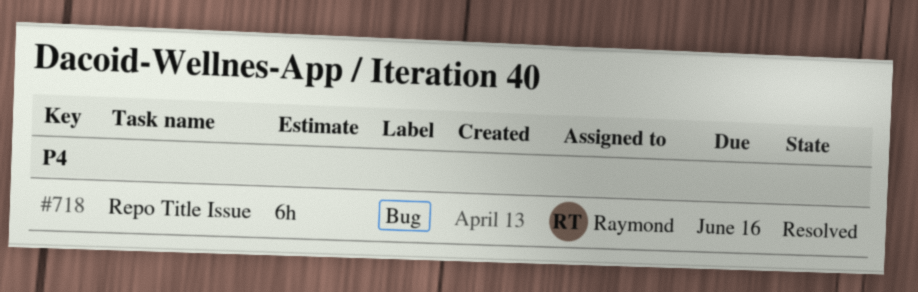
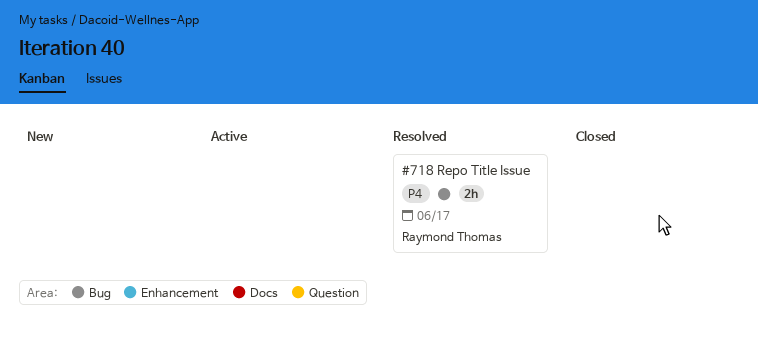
#718, estimate: 6h -> 2h
#718, due: Jun 16 -> Jun 17

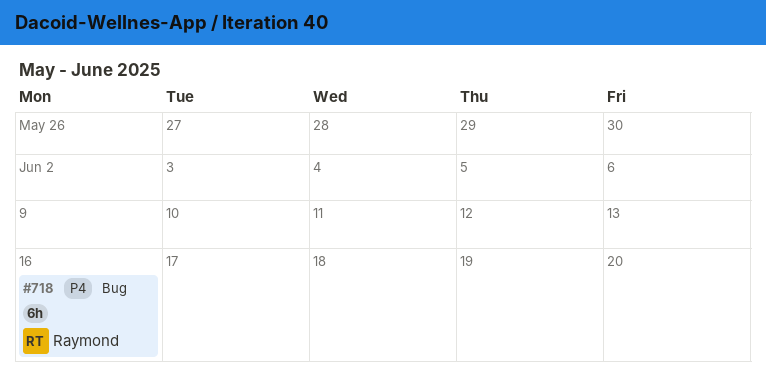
#718, estimate: 2h -> 6h
#718, due: Jun 17 -> Jun 16

